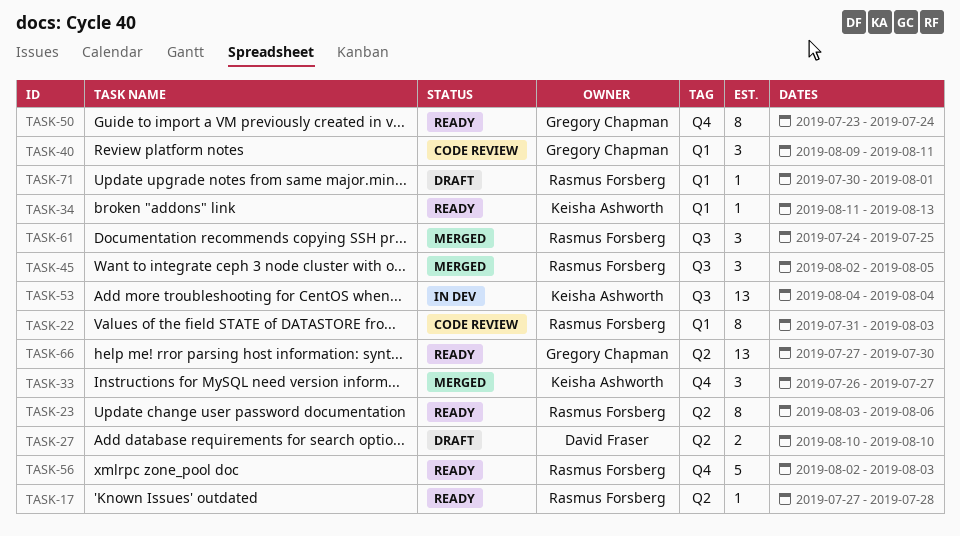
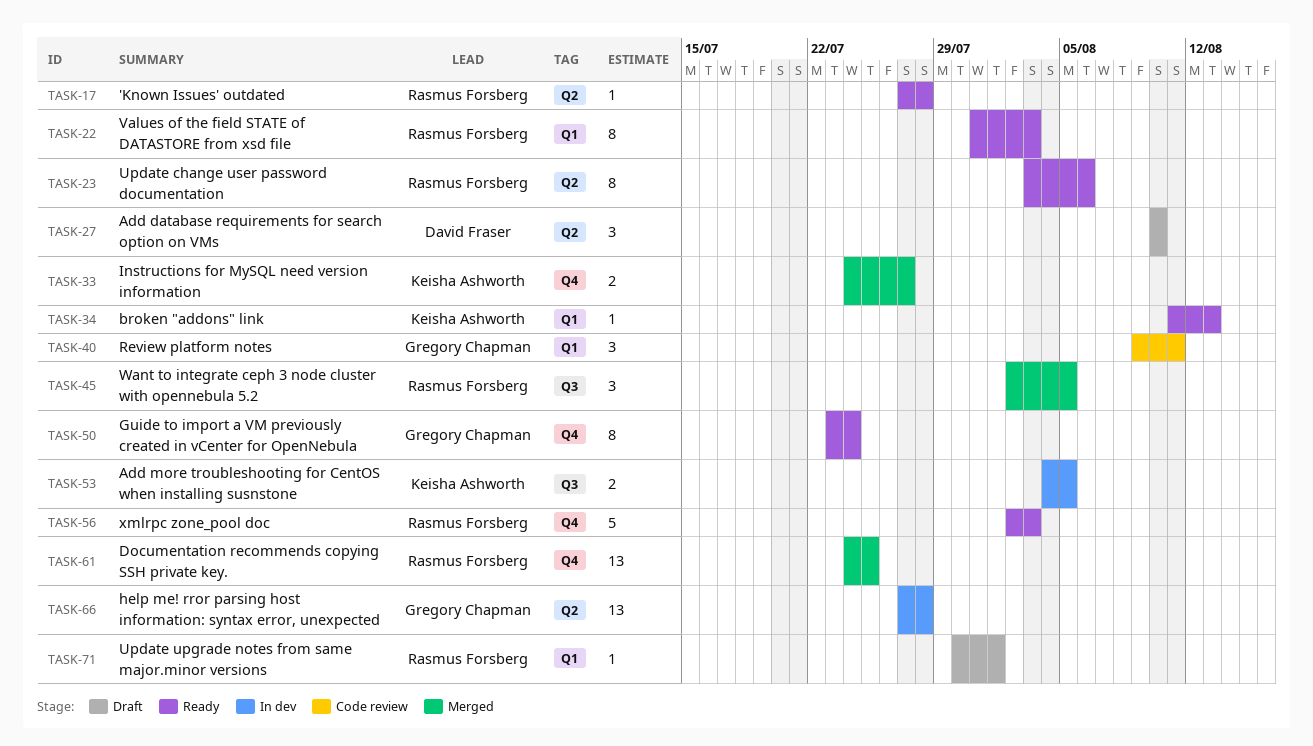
TASK-22, status: Code review -> Ready
TASK-27, estimate: 2 -> 3
TASK-33, estimate: 3 -> 2
TASK-33, start: Jul 26 -> Jul 24
TASK-53, estimate: 13 -> 2
TASK-53, due: Aug 4 -> Aug 5
TASK-61, label: Q3 -> Q4
TASK-61, estimate: 3 -> 13
TASK-66, status: Ready -> In dev
TASK-66, due: Jul 30 -> Jul 28

